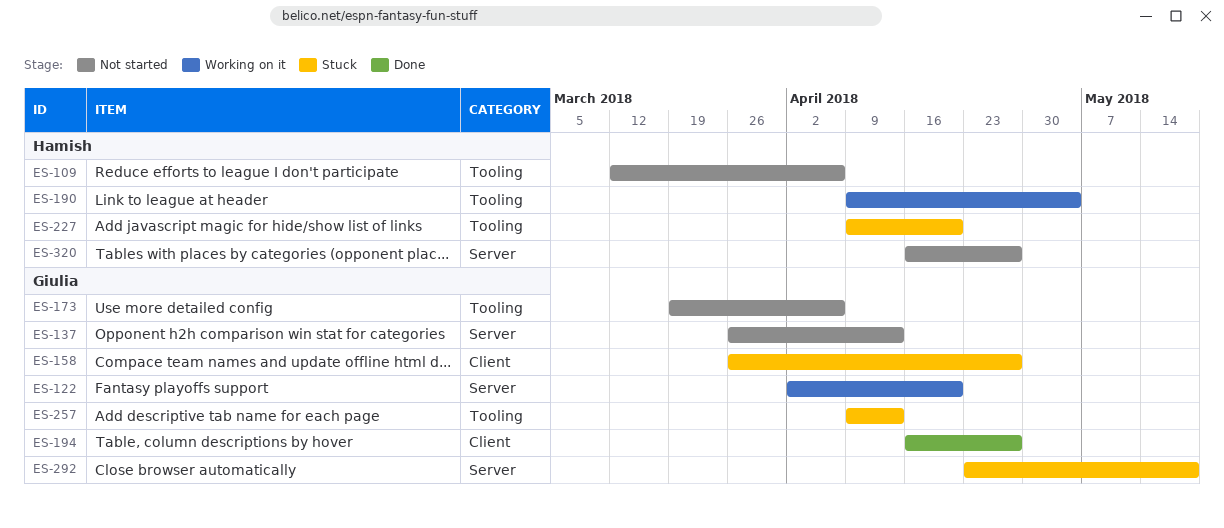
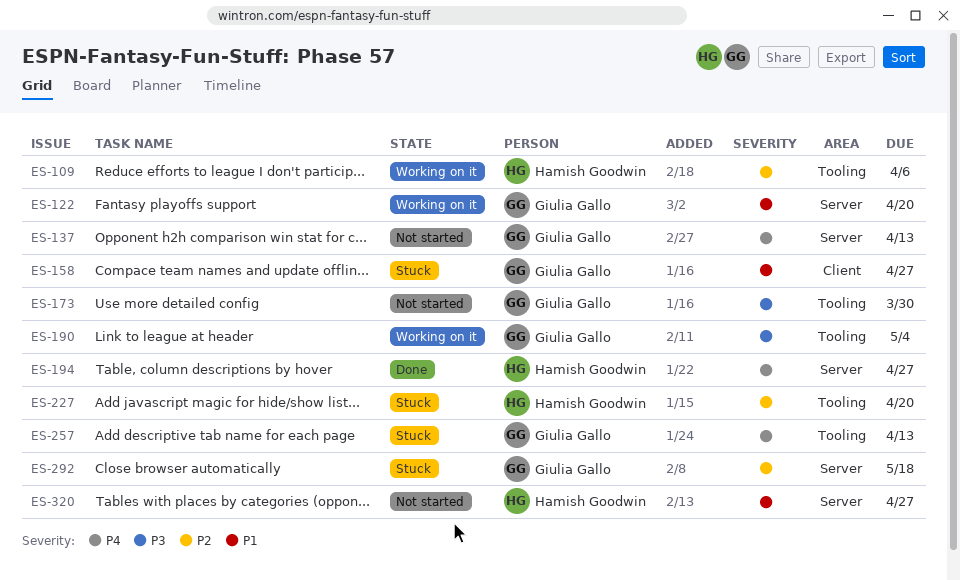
ES-109, status: Not started -> Working on it
ES-173, due: Apr 6 -> Mar 30
ES-190, owner: Hamish Goodwin -> Giulia Gallo
ES-194, owner: Giulia Gallo -> Hamish Goodwin
ES-194, label: Client -> Server

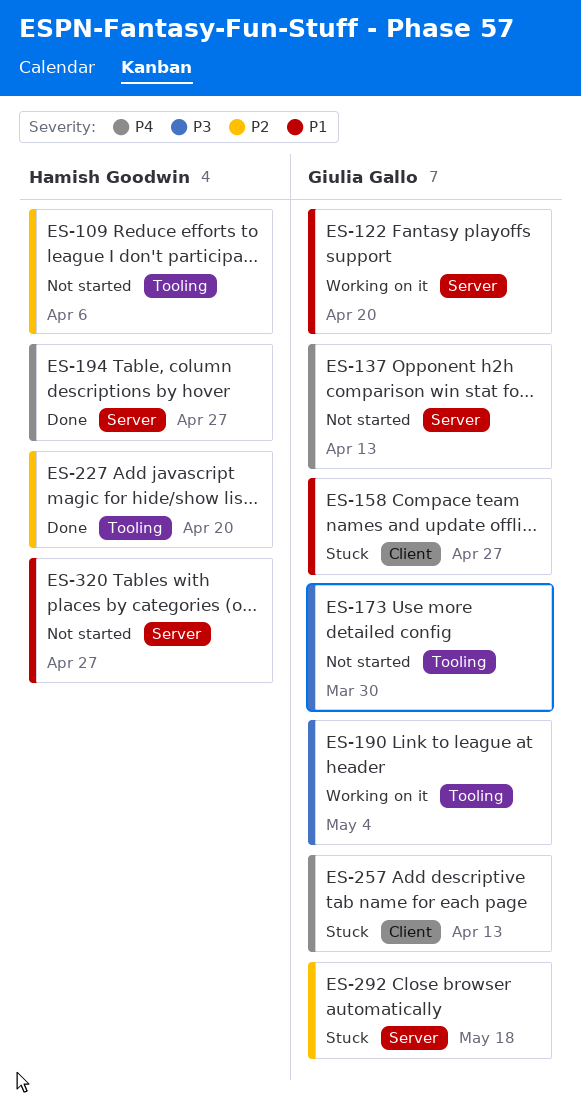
ES-109, status: Working on it -> Not started
ES-227, status: Stuck -> Done
ES-257, label: Tooling -> Client

